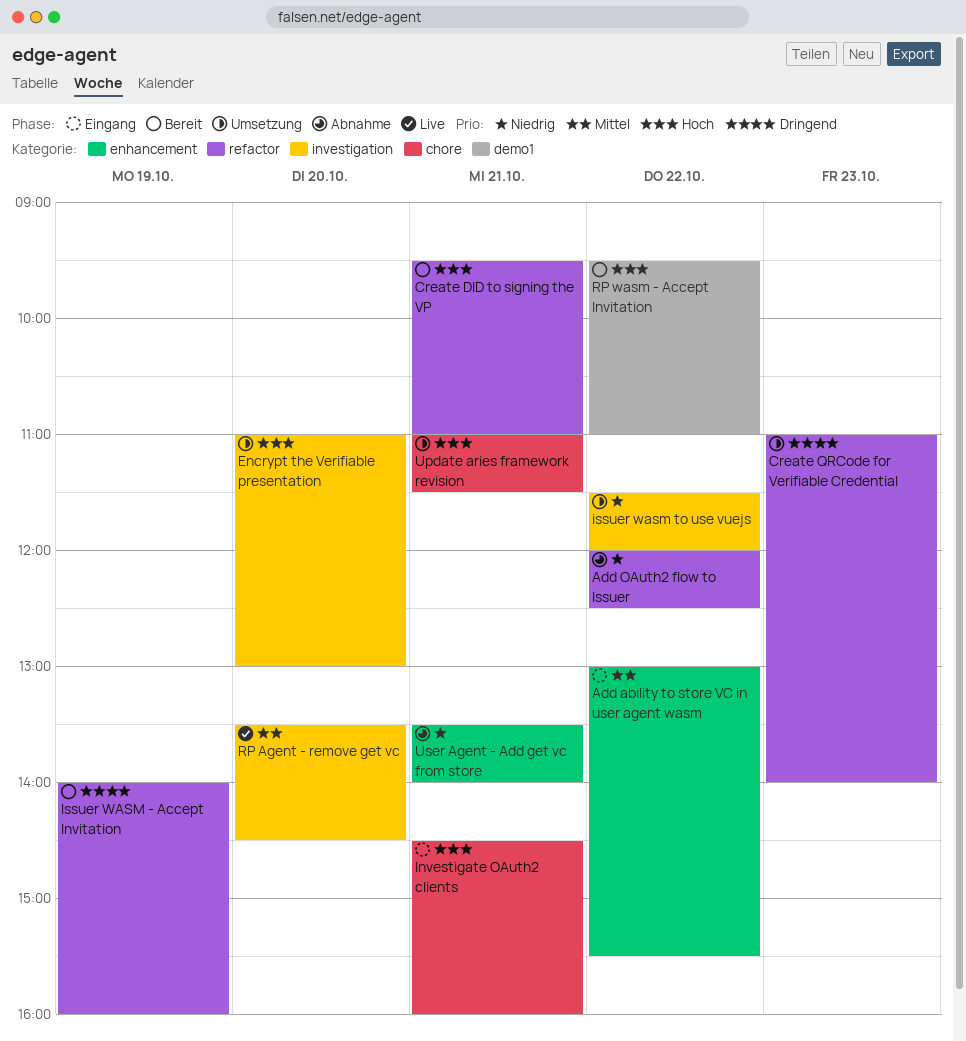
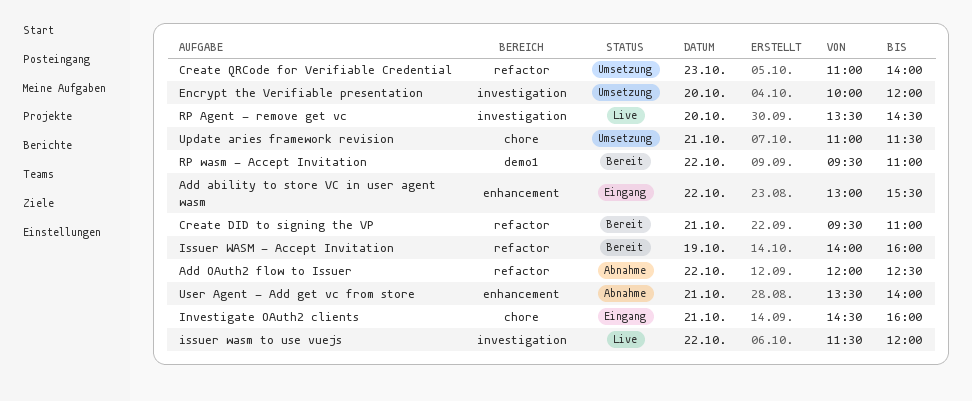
Encrypt the Verifiable presentation, begins: 11:00 -> 10:00
Encrypt the Verifiable presentation, ends: 13:00 -> 12:00
issuer wasm to use vuejs, status: Umsetzung -> Live

